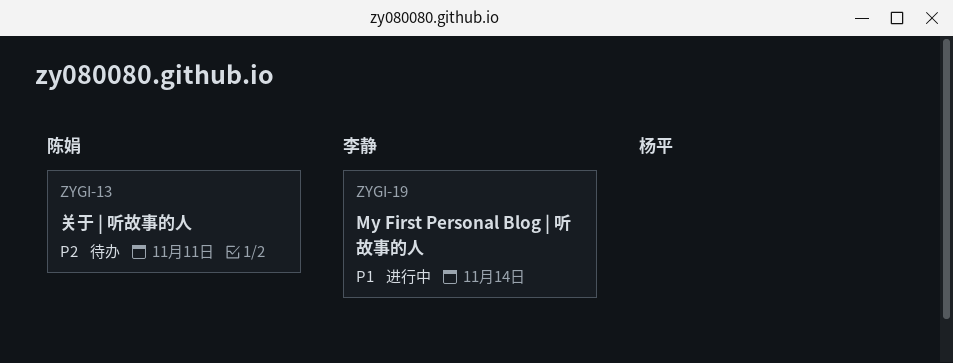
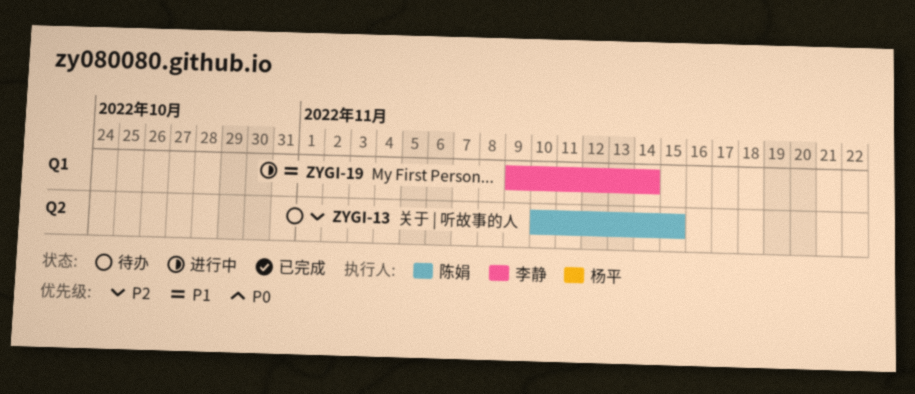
ZYGI-13, due: Nov 11 -> Nov 15

